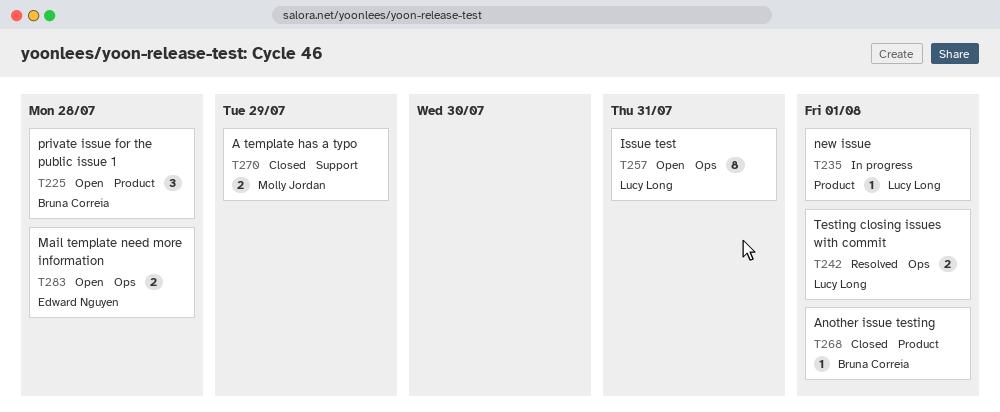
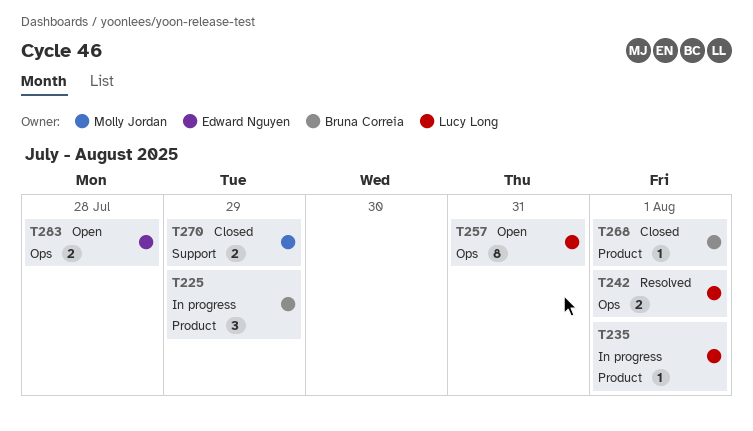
T225, status: Open -> In progress
T225, due: Jul 28 -> Jul 29

